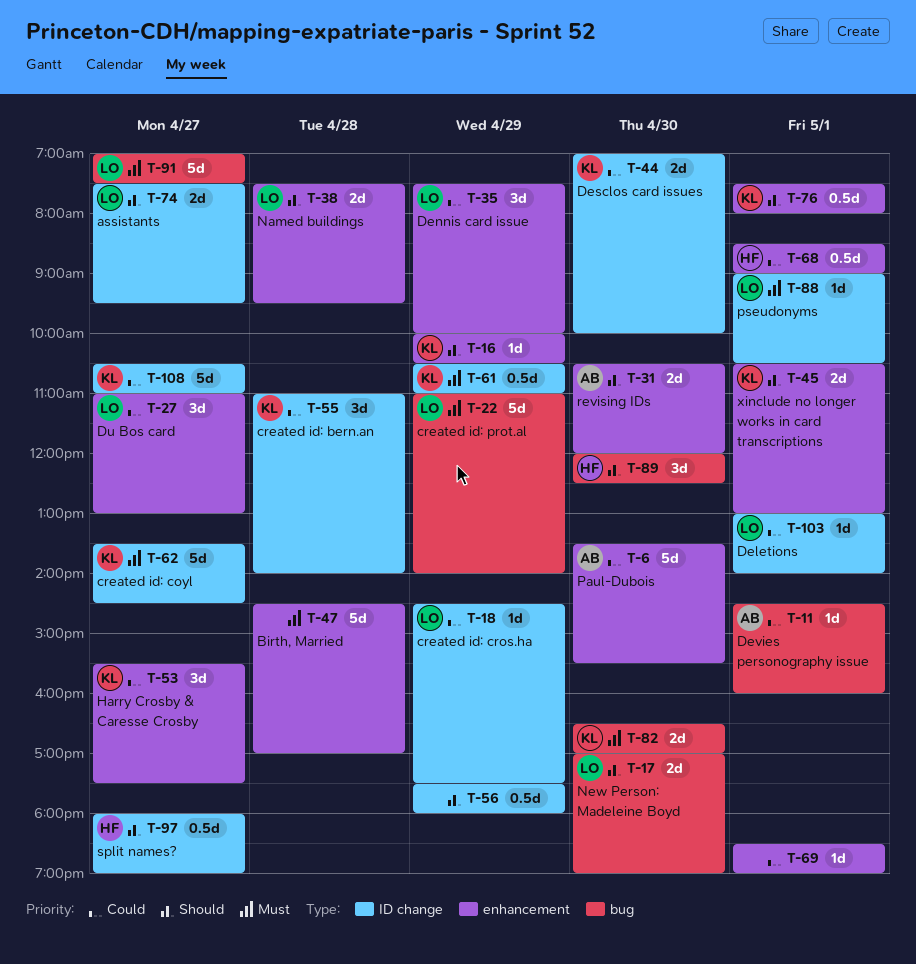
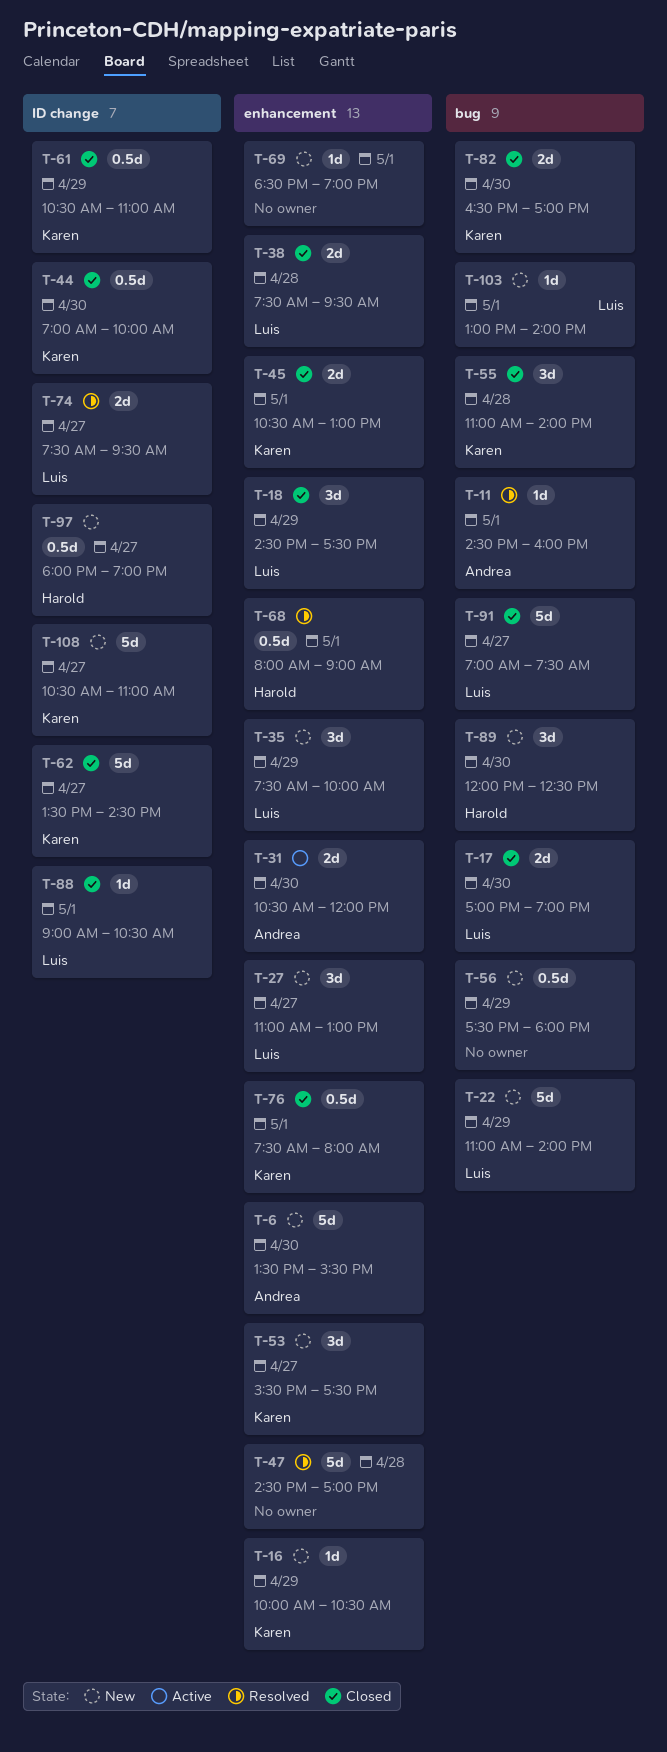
T-18, label: ID change -> enhancement
T-18, estimate: 1d -> 3d
T-44, estimate: 2d -> 0.5d
T-55, label: ID change -> bug
T-56, label: ID change -> bug
T-68, begins: 08:30 -> 08:00
T-103, label: ID change -> bug

